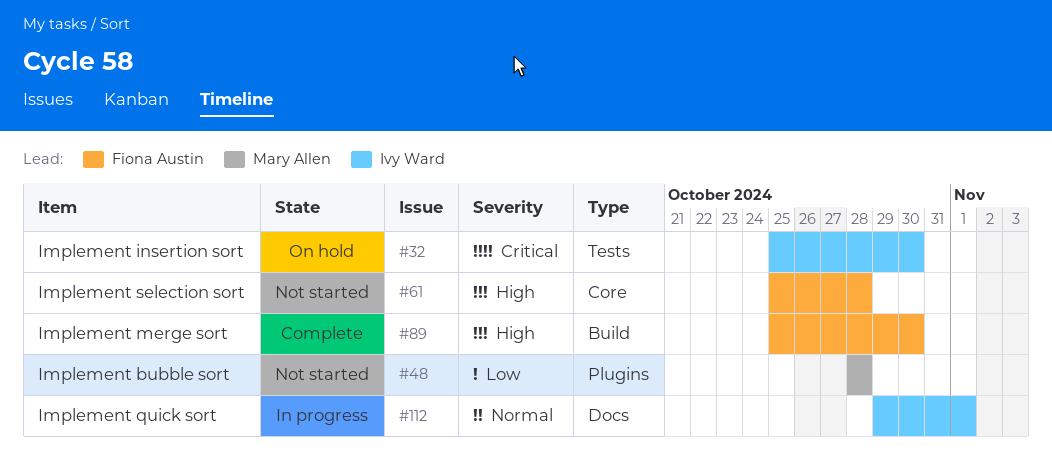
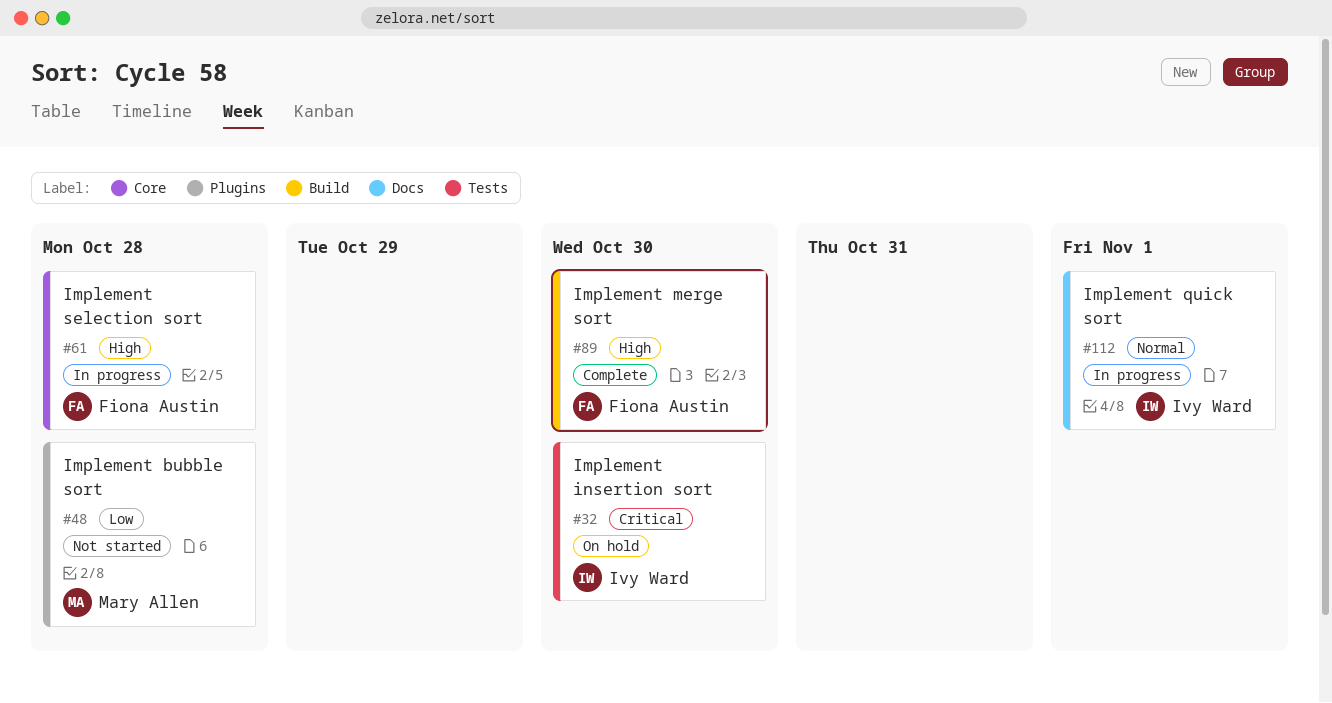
#61, status: Not started -> In progress

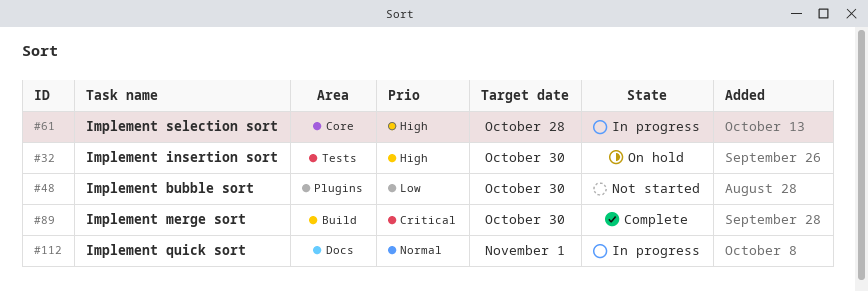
#32, priority: Critical -> High
#48, due: Oct 28 -> Oct 30
#89, priority: High -> Critical

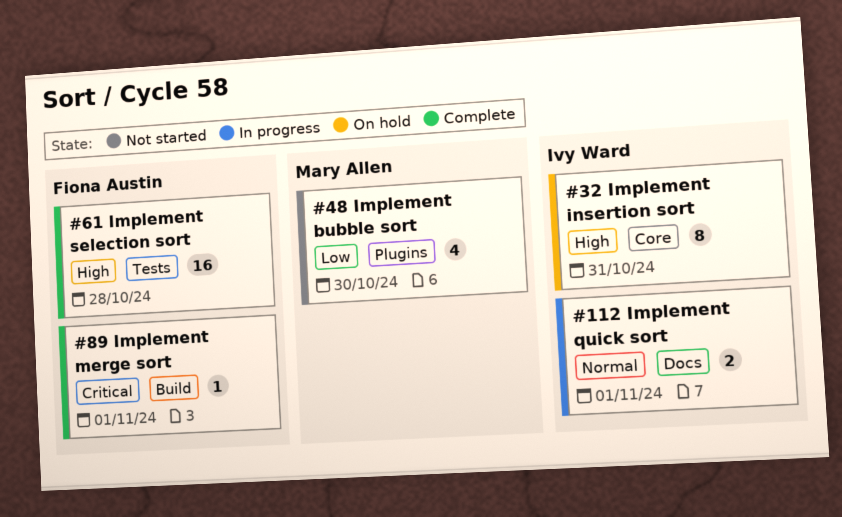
#32, label: Tests -> Core
#32, due: Oct 30 -> Oct 31
#61, status: In progress -> Complete
#61, label: Core -> Tests
#89, due: Oct 30 -> Nov 1

